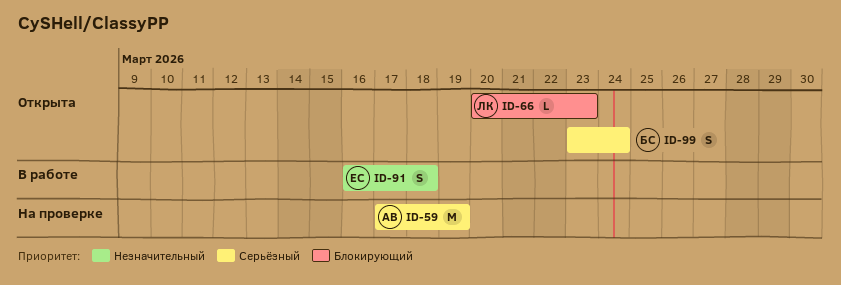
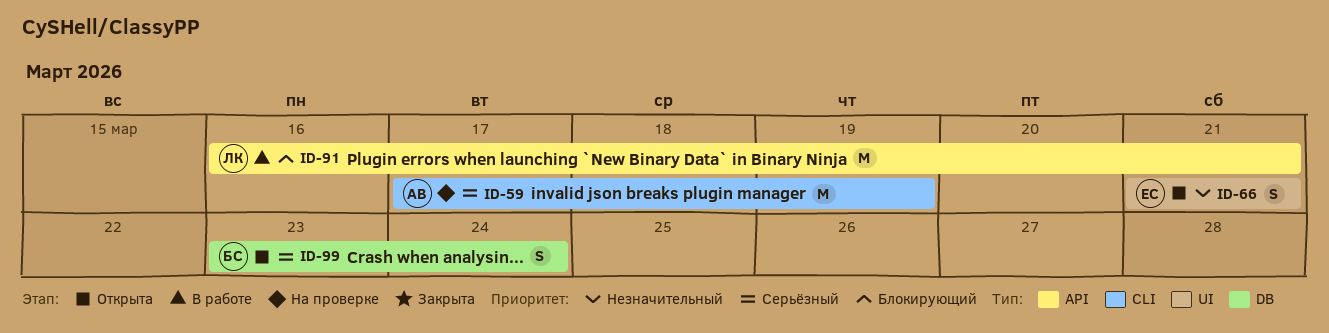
ID-66, owner: ЛК -> ЕС
ID-66, priority: Блокирующий -> Незначительный
ID-66, estimate: L -> S
ID-66, start: Mar 20 -> Mar 21
ID-66, due: Mar 23 -> Mar 21
ID-91, owner: ЕС -> ЛК
ID-91, priority: Незначительный -> Блокирующий
ID-91, estimate: S -> M
ID-91, due: Mar 18 -> Mar 21

